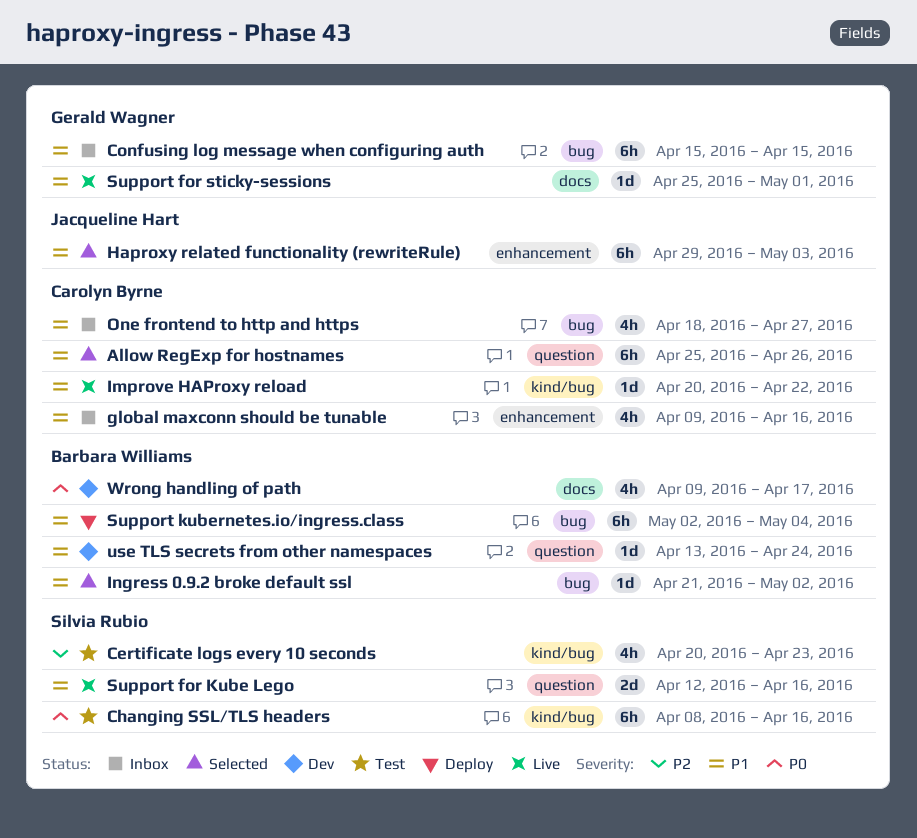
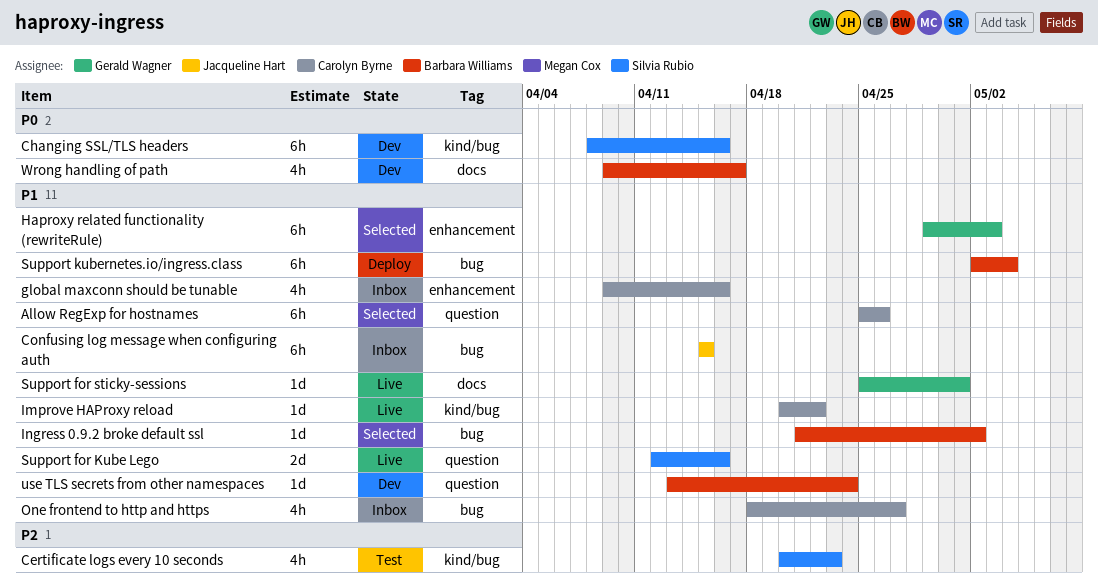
Changing SSL/TLS headers, status: Test -> Dev
Confusing log message when configuring auth, owner: Gerald Wagner -> Jacqueline Hart
Haproxy related functionality (rewriteRule), owner: Jacqueline Hart -> Gerald Wagner

